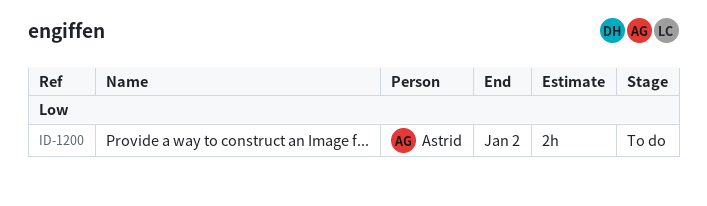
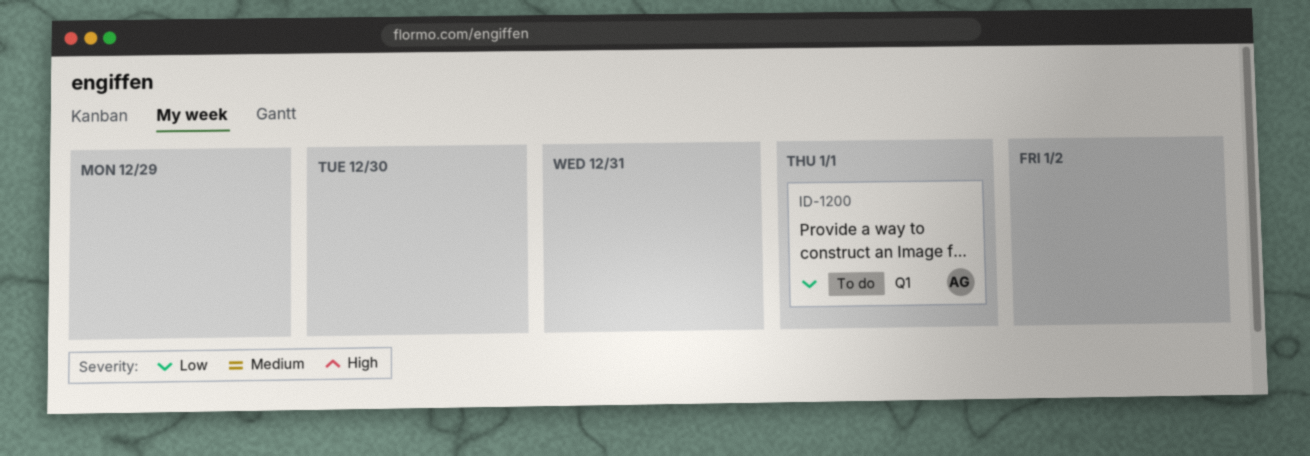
ID-1200, due: Jan 2 -> Jan 1

